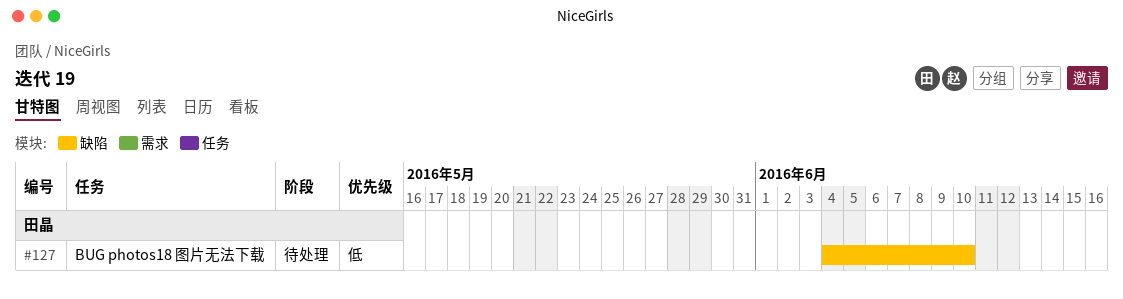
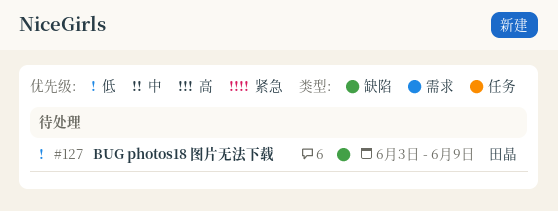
#127, start: Jun 4 -> Jun 3
#127, due: Jun 10 -> Jun 9

